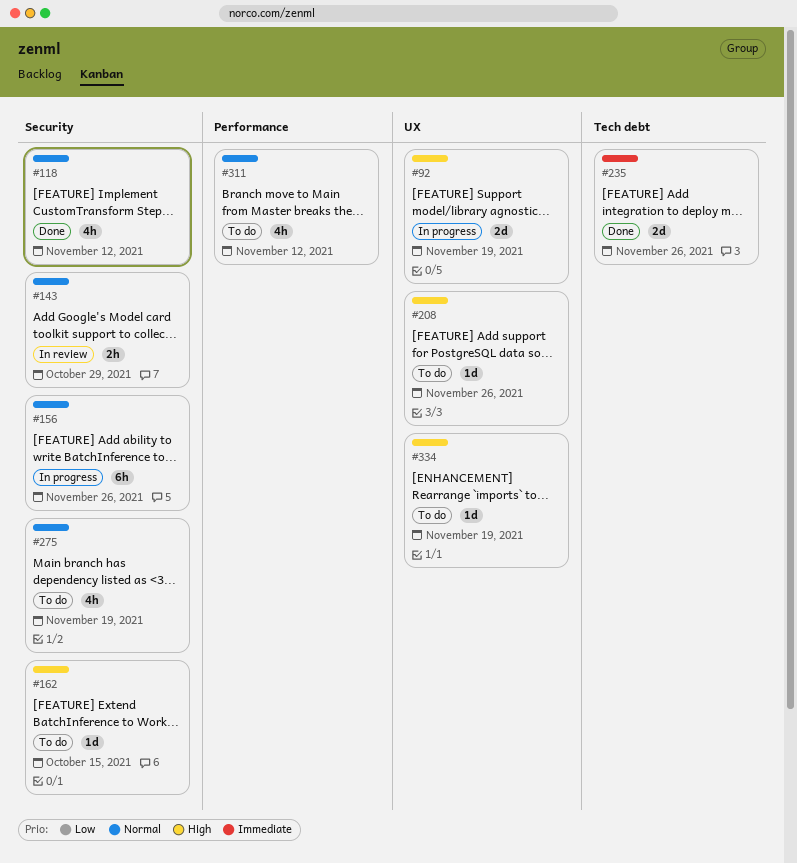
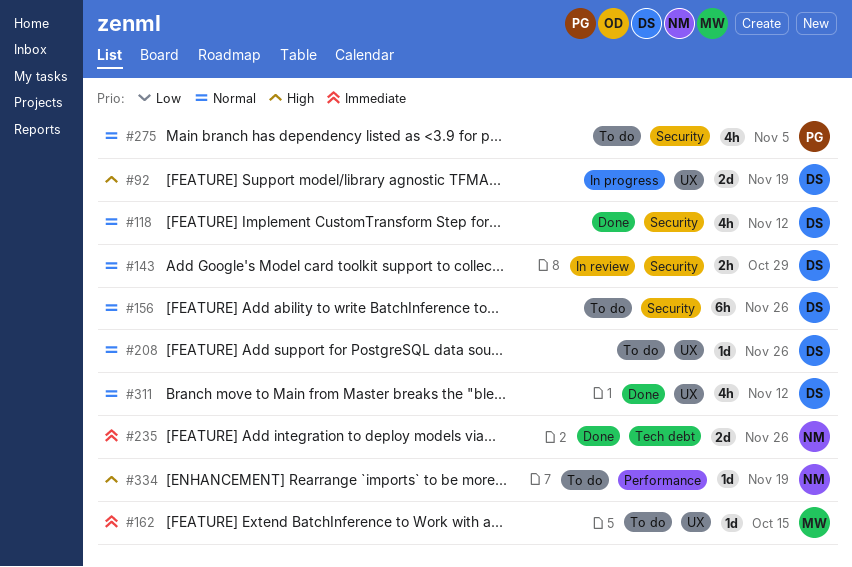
#156, status: In progress -> To do
#162, priority: High -> Immediate
#162, label: Security -> UX
#208, priority: High -> Normal
#275, due: Nov 19 -> Nov 5
#311, status: To do -> Done
#311, label: Performance -> UX
#334, label: UX -> Performance

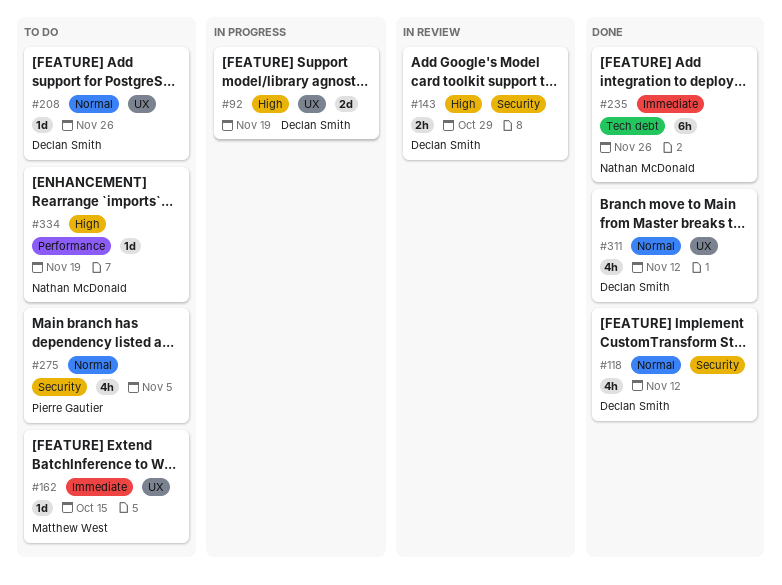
#143, priority: Normal -> High
#156: present -> none
#235, estimate: 2d -> 6h

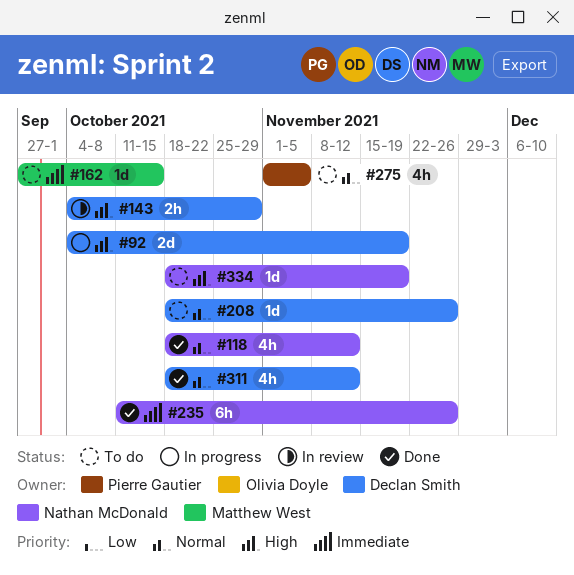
#118, owner: Declan Smith -> Nathan McDonald

